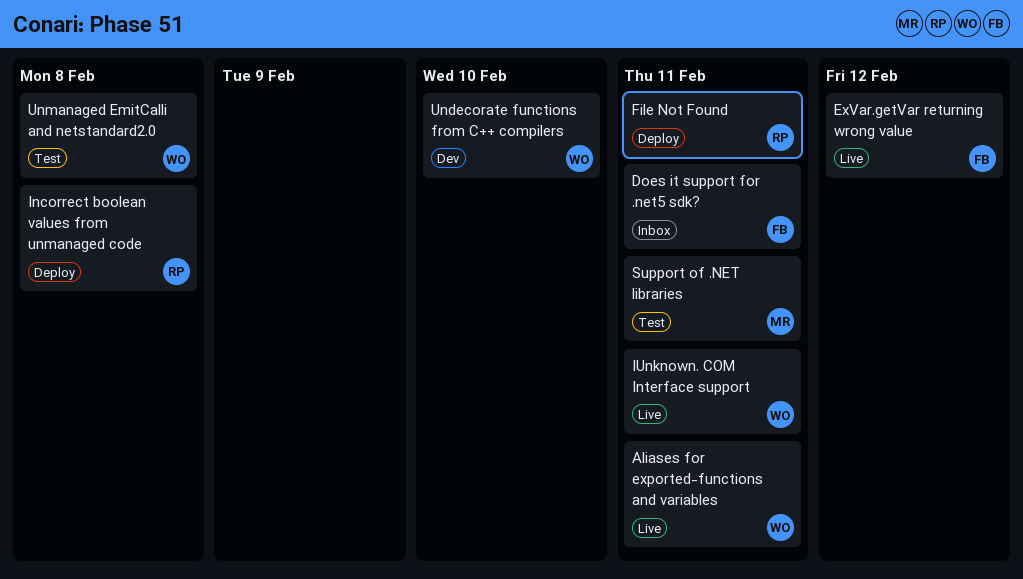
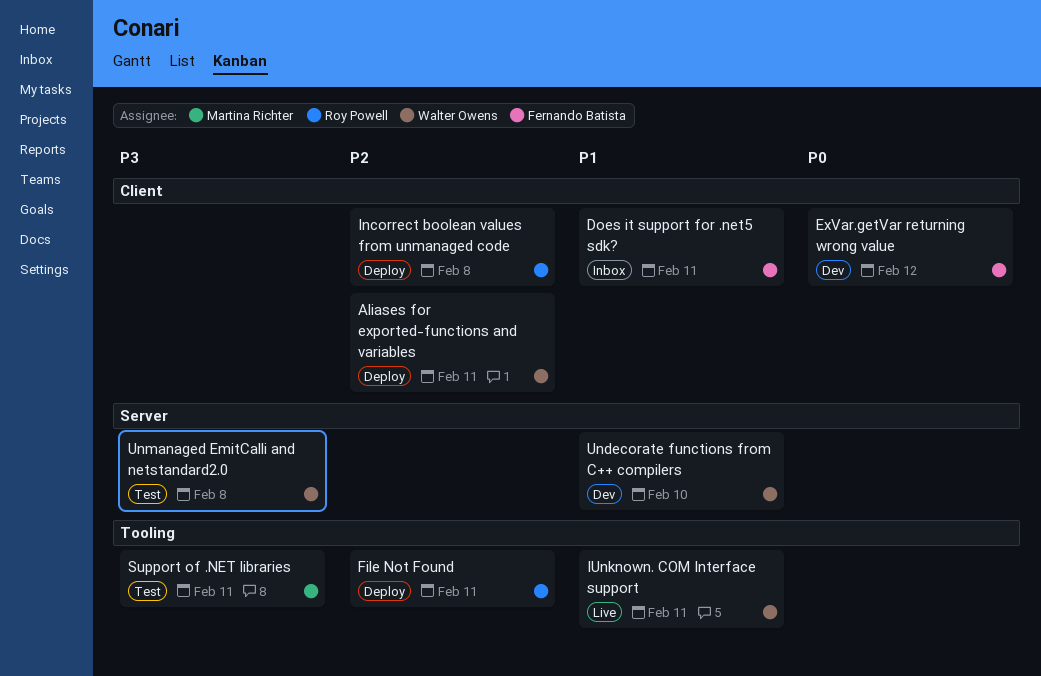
Aliases for exported-functions and variables, status: Live -> Deploy
ExVar.getVar returning wrong value, status: Live -> Dev

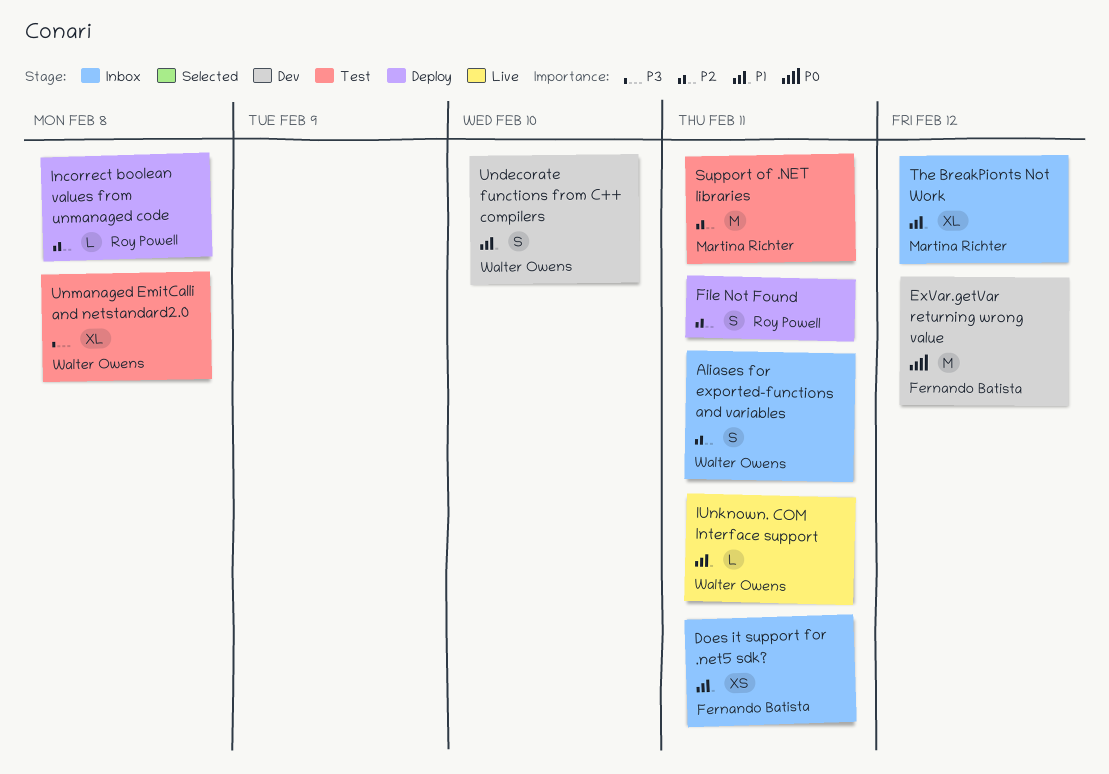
Aliases for exported-functions and variables, status: Deploy -> Inbox
Support of .NET libraries, priority: P3 -> P2
The BreakPionts Not Work: none -> present

